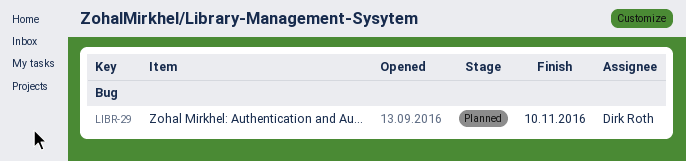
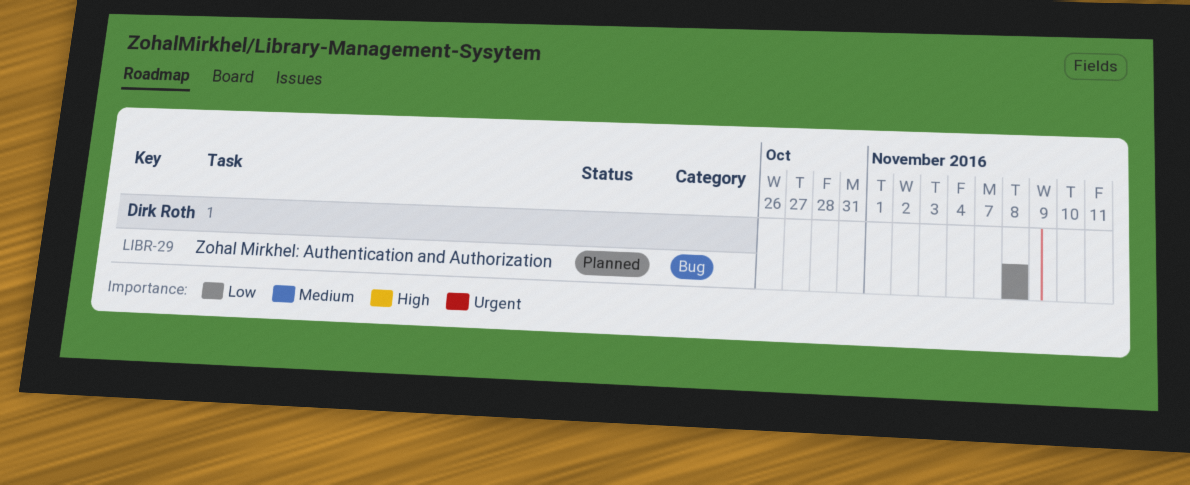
LIBR-29, due: Nov 10 -> Nov 8

